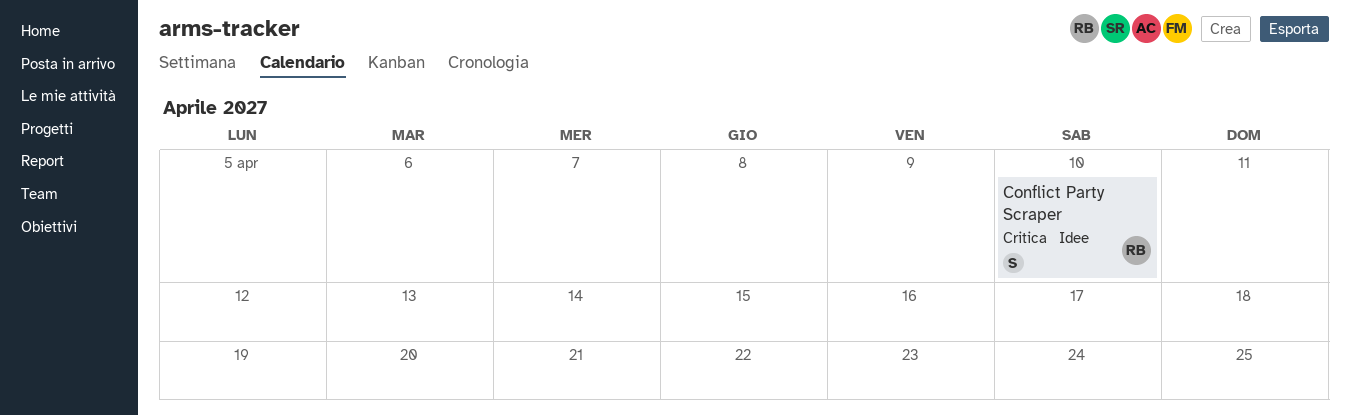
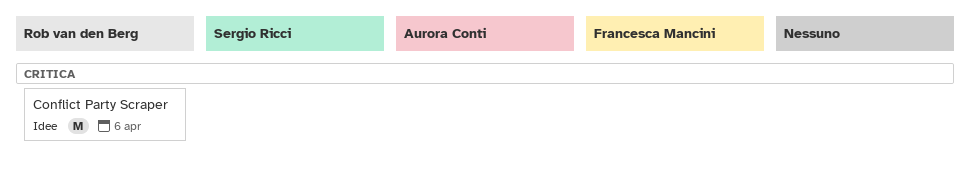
Conflict Party Scraper, estimate: S -> M
Conflict Party Scraper, due: Apr 10 -> Apr 6

